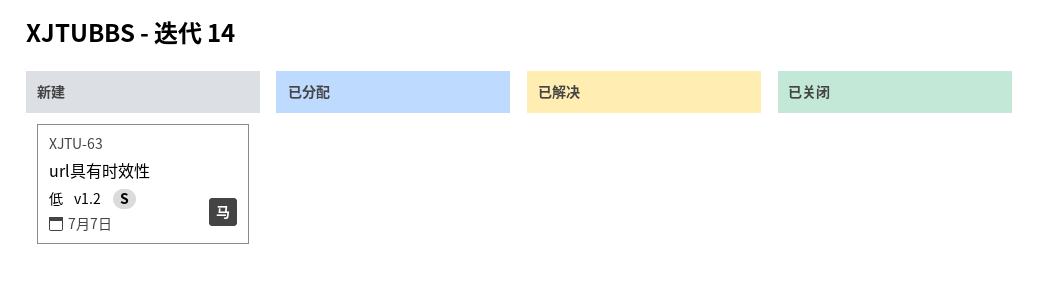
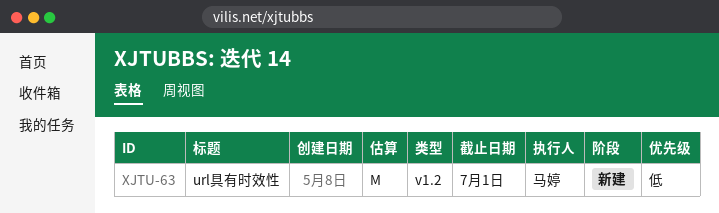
XJTU-63, estimate: S -> M
XJTU-63, due: Jul 7 -> Jul 1

